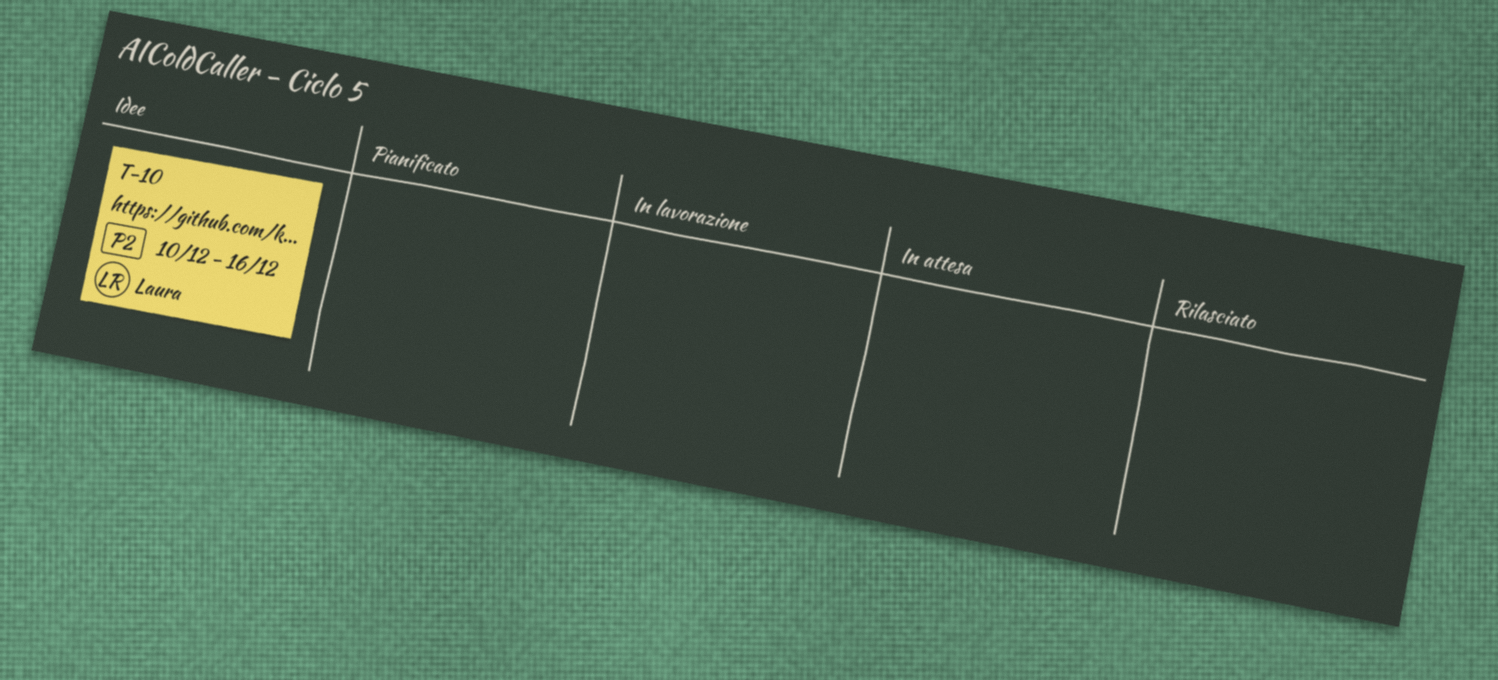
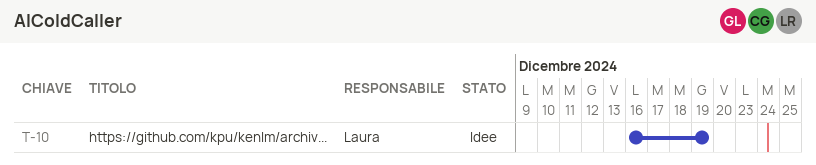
T-10, start: Dec 10 -> Dec 16
T-10, due: Dec 16 -> Dec 19

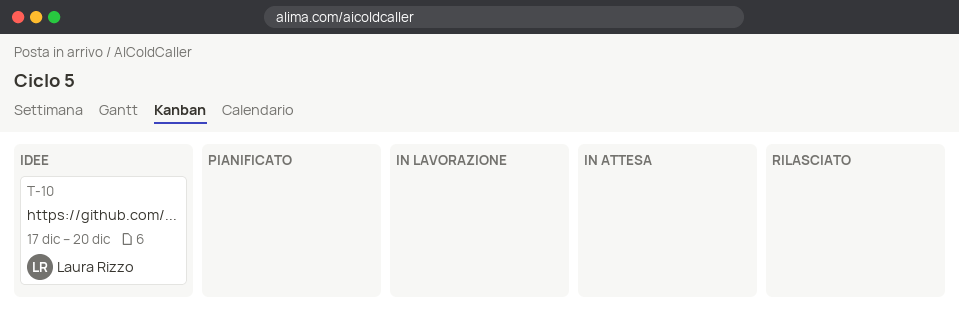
T-10, start: Dec 16 -> Dec 17
T-10, due: Dec 19 -> Dec 20

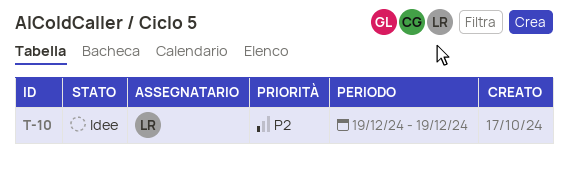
T-10, start: Dec 17 -> Dec 19
T-10, due: Dec 20 -> Dec 19

